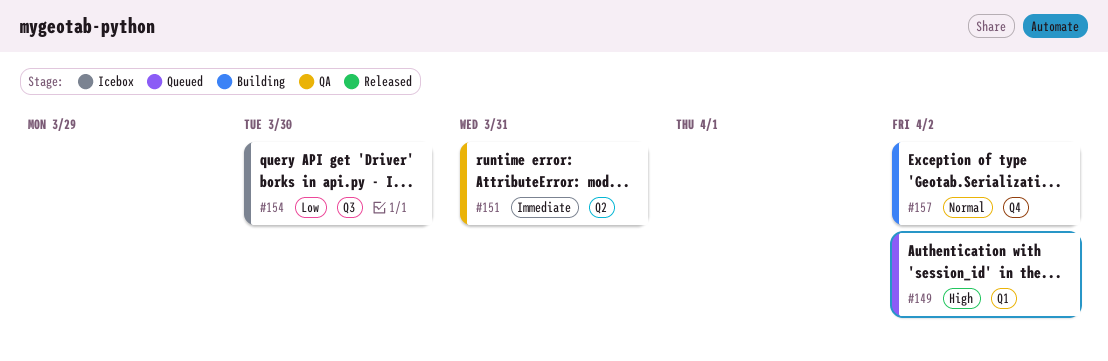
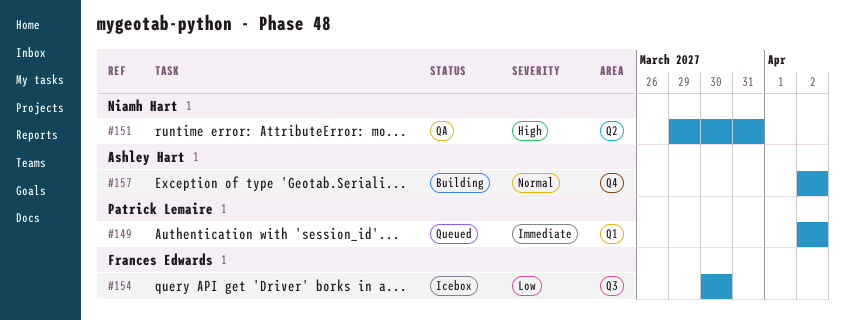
#149, priority: High -> Immediate
#151, priority: Immediate -> High

